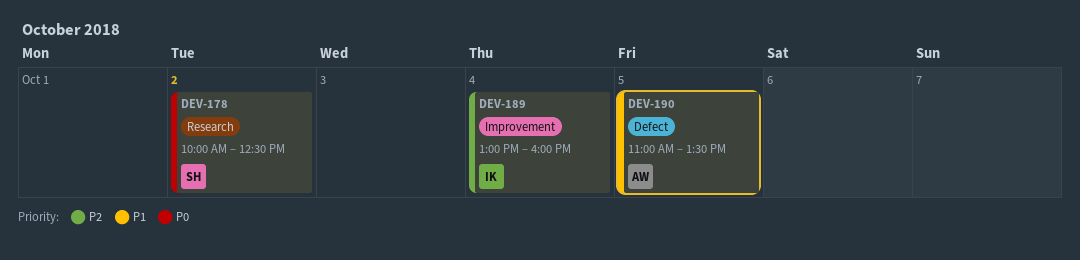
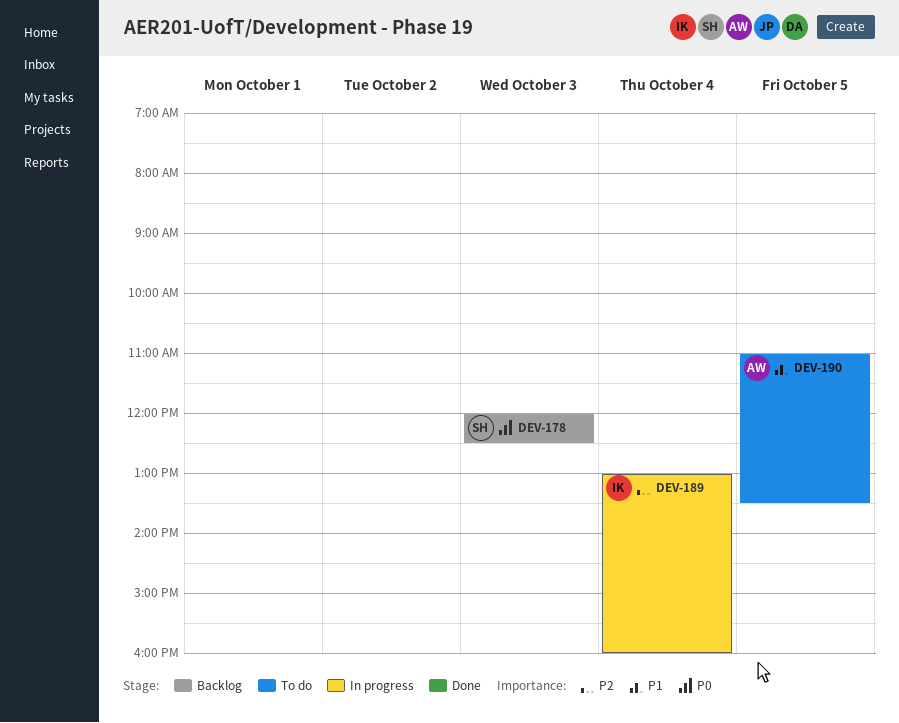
DEV-178, day: Oct 2 -> Oct 3
DEV-178, begins: 10:00 -> 12:00

